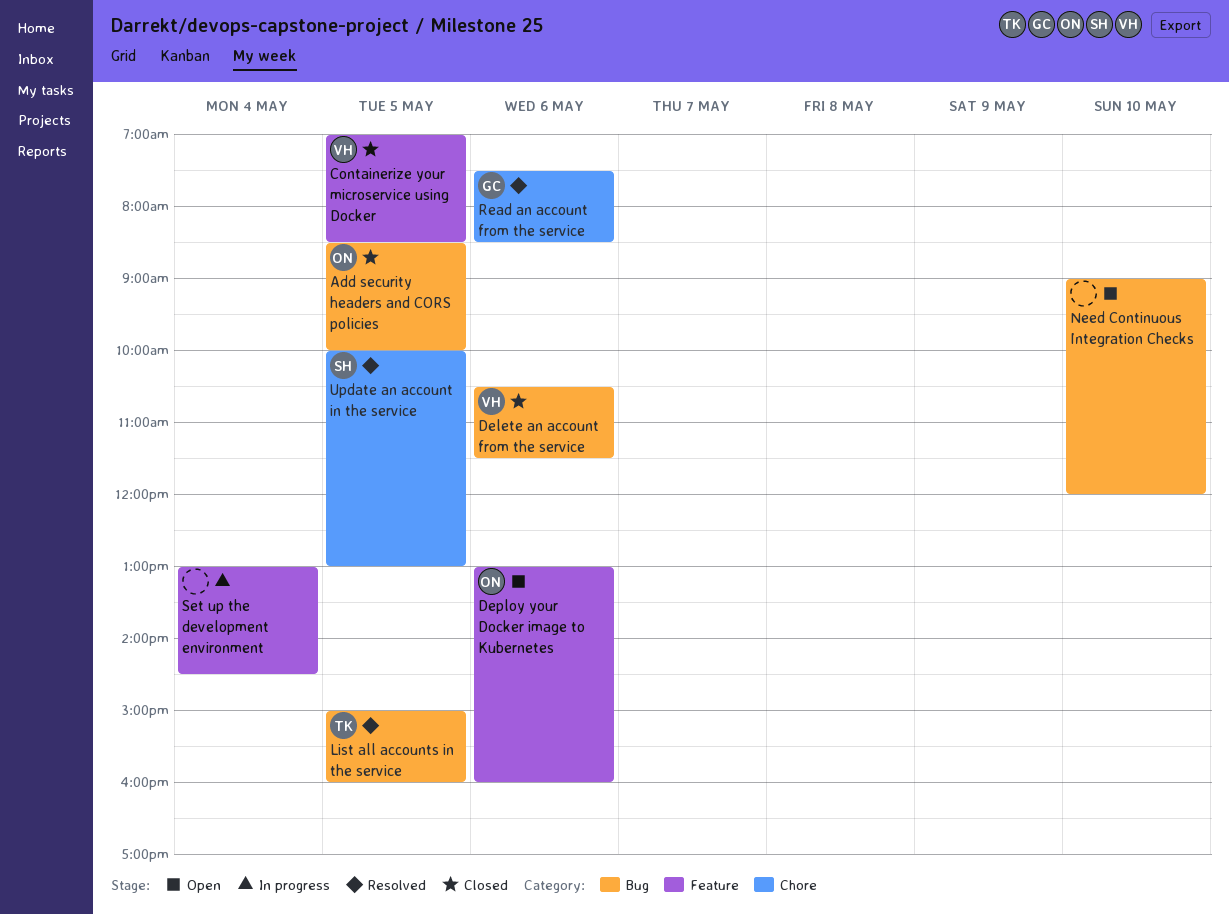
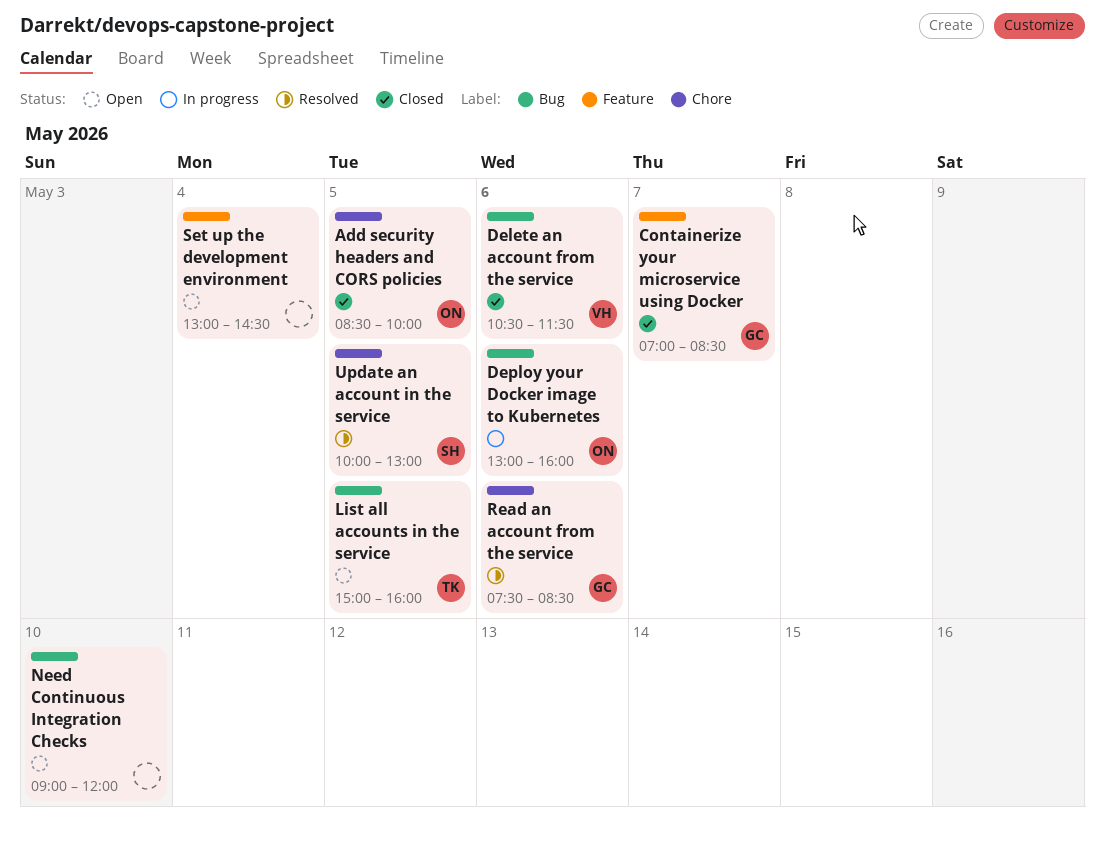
Add security headers and CORS policies, label: Bug -> Chore
Containerize your microservice using Docker, owner: VH -> GC
Containerize your microservice using Docker, day: May 5 -> May 7
Deploy your Docker image to Kubernetes, status: Open -> In progress
Deploy your Docker image to Kubernetes, label: Feature -> Bug
List all accounts in the service, status: Resolved -> Open
Set up the development environment, status: In progress -> Open

